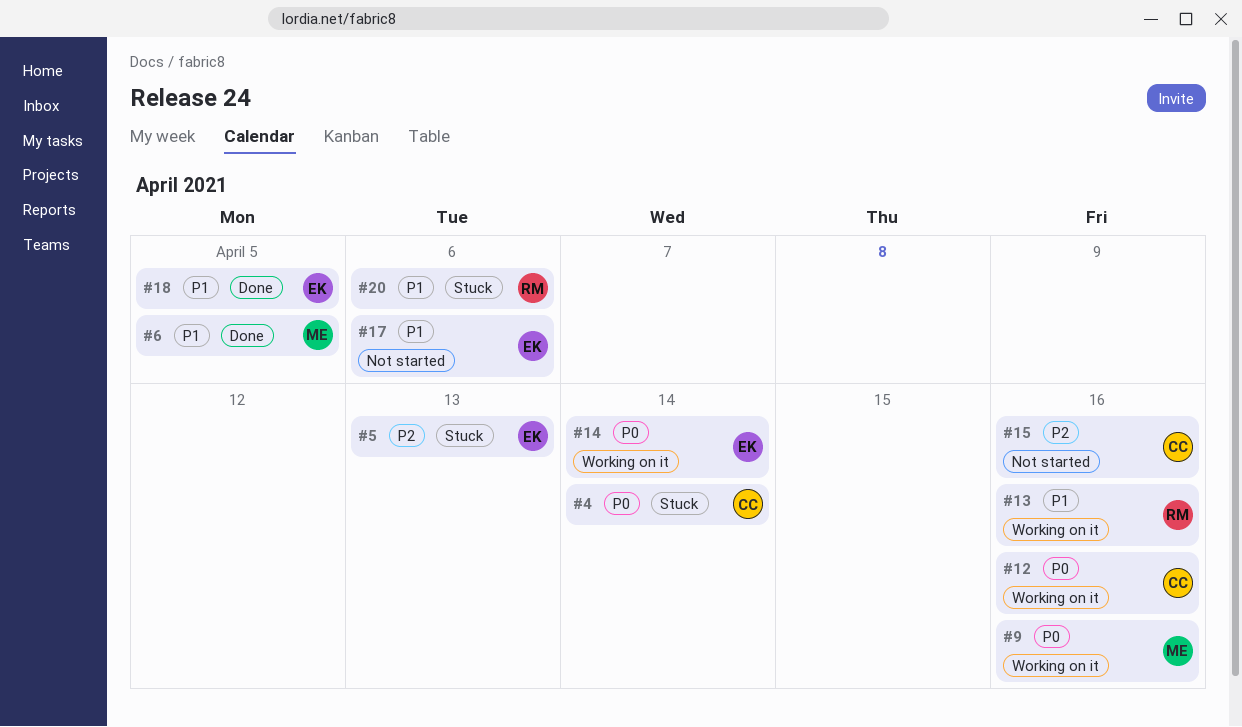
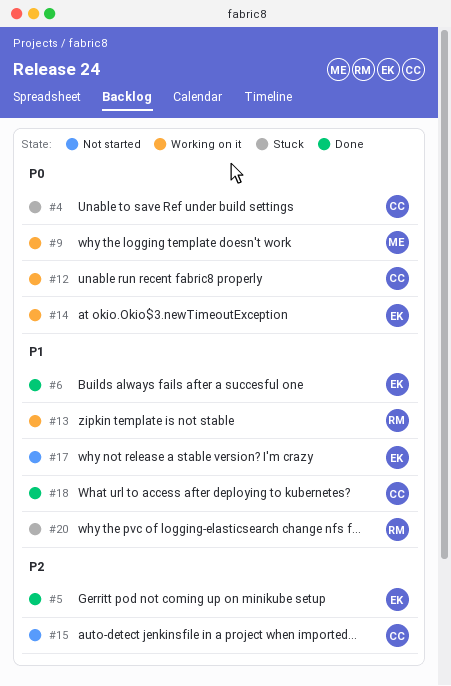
#5, status: Stuck -> Done
#6, owner: ME -> EK
#18, owner: EK -> CC

